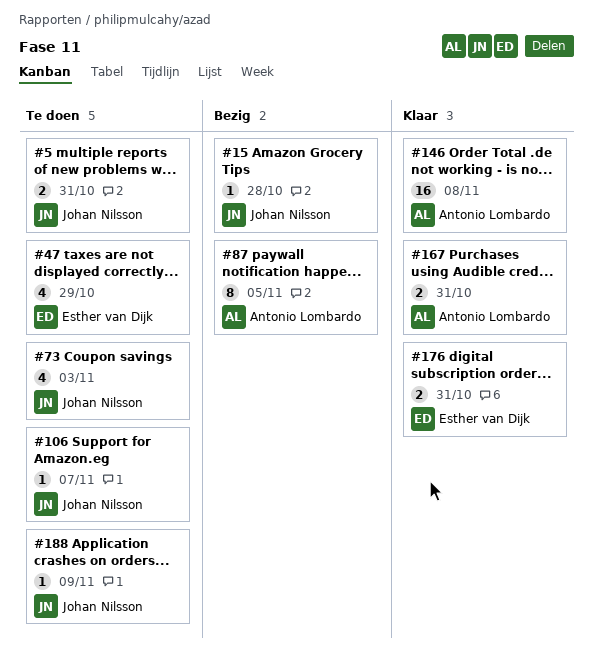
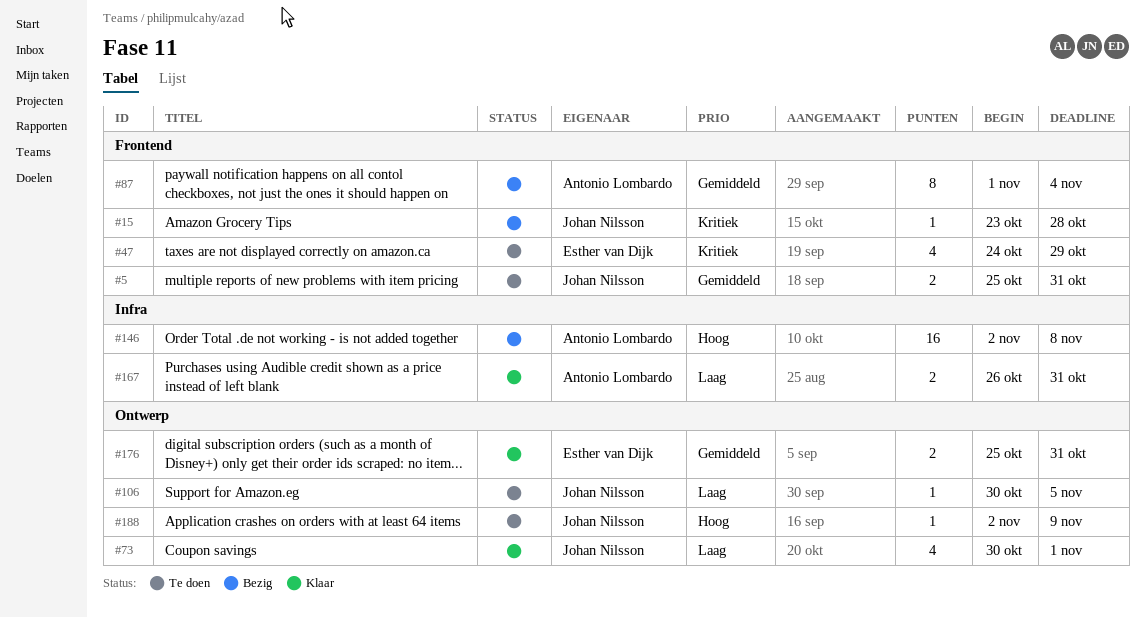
#73, status: Te doen -> Klaar
#73, due: Nov 3 -> Nov 1
#87, due: Nov 5 -> Nov 4
#106, due: Nov 7 -> Nov 5
#146, status: Klaar -> Bezig

